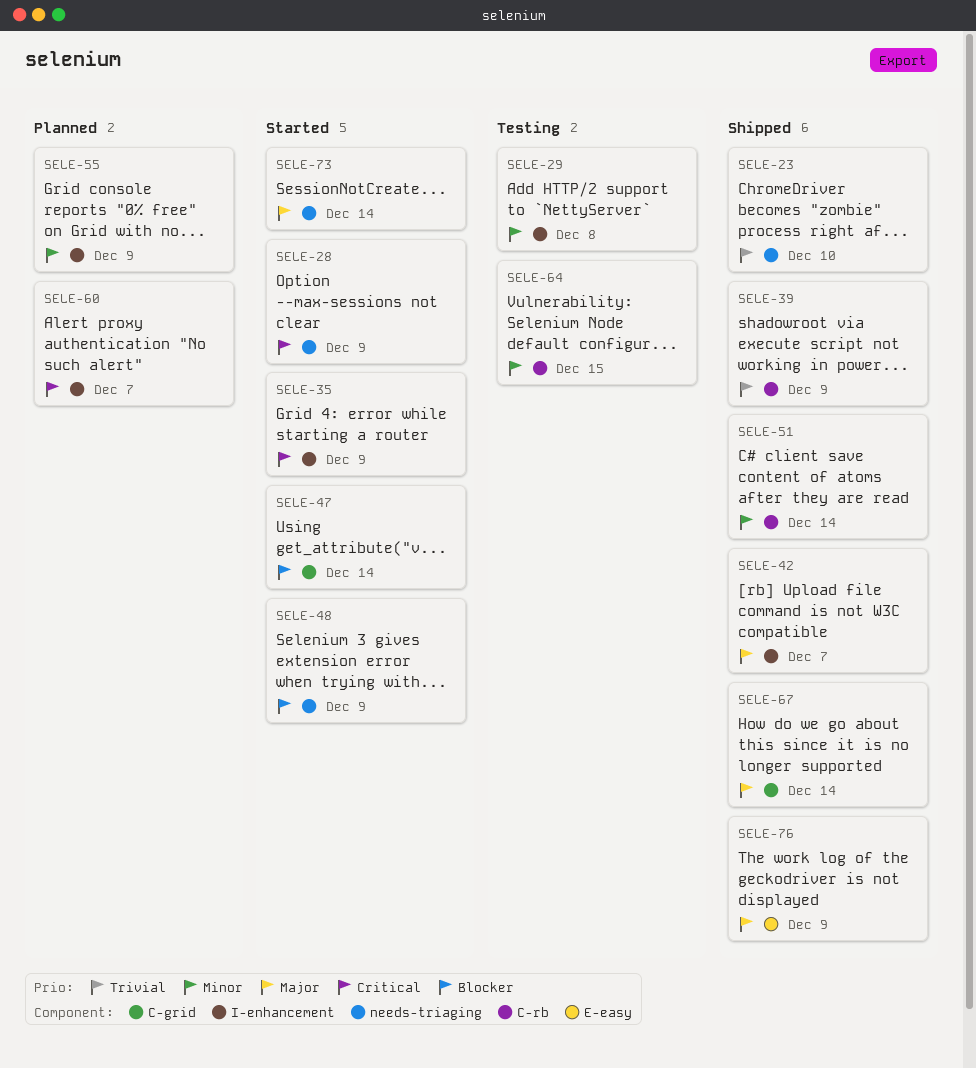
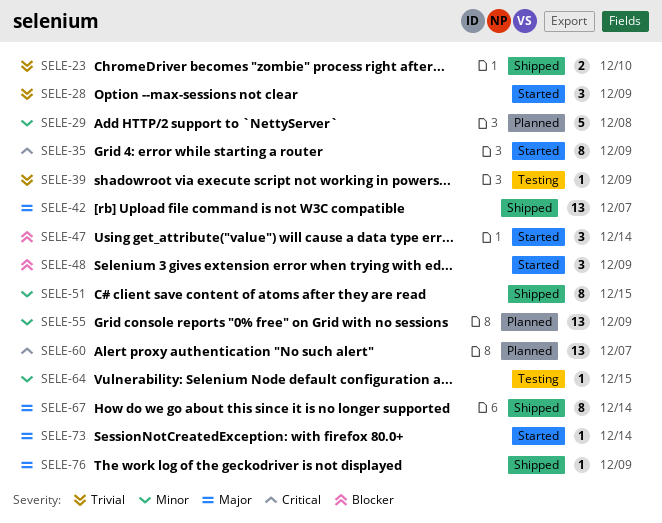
SELE-28, priority: Critical -> Trivial
SELE-29, status: Testing -> Planned
SELE-39, status: Shipped -> Testing
SELE-51, due: Dec 14 -> Dec 15

